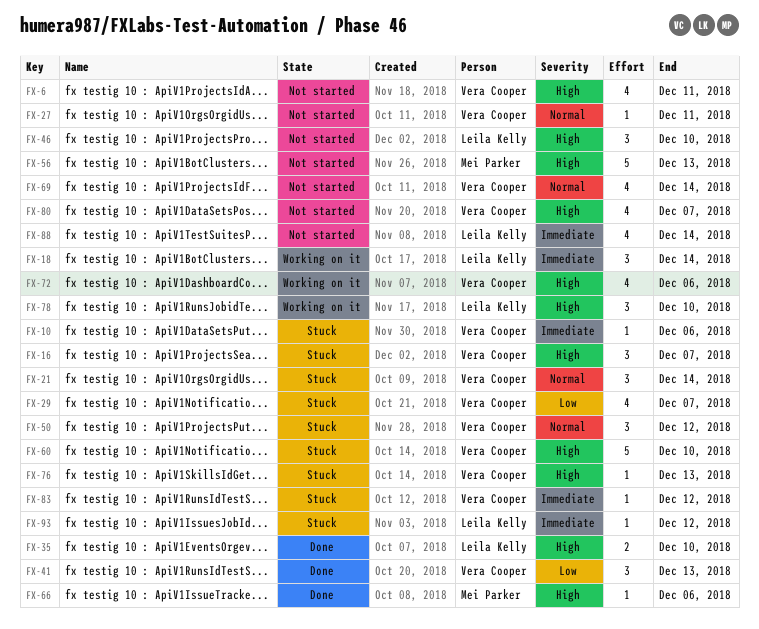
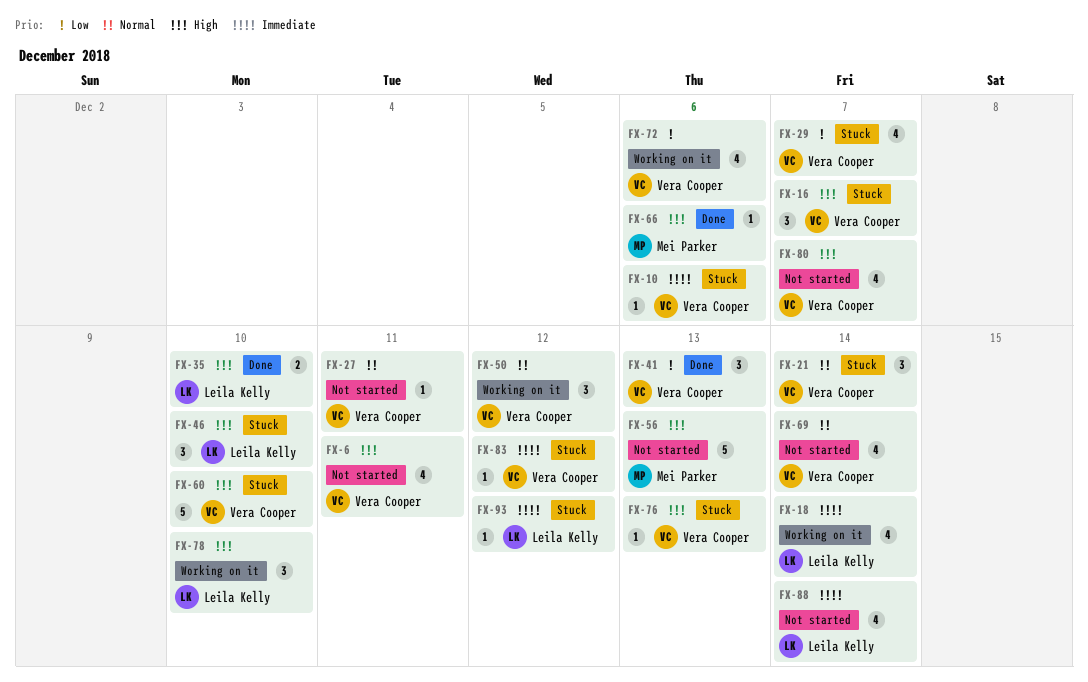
FX-18, estimate: 3 -> 4
FX-46, status: Not started -> Stuck
FX-50, status: Stuck -> Working on it
FX-72, priority: High -> Low

